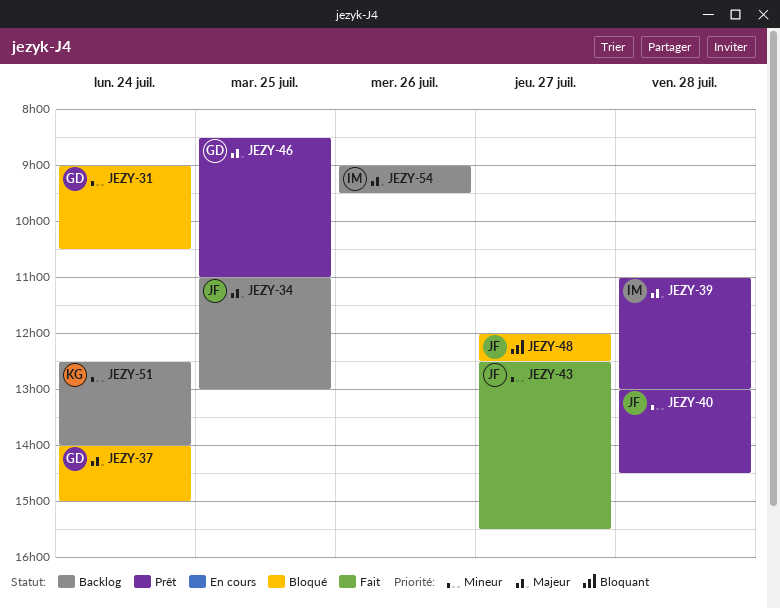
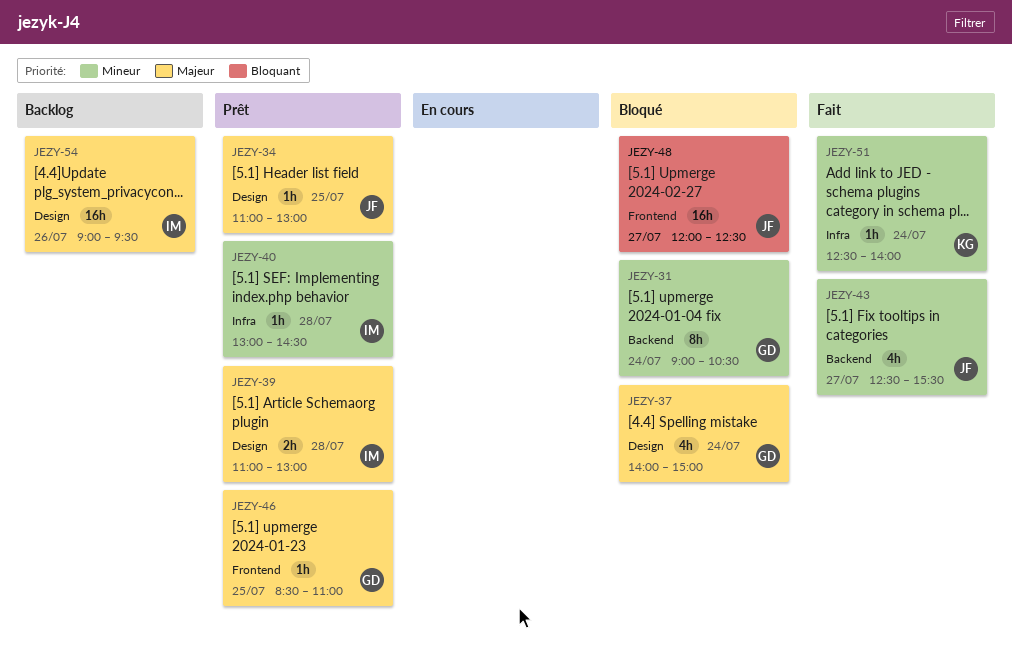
JEZY-34, status: Backlog -> Prêt
JEZY-40, owner: JF -> IM
JEZY-51, status: Backlog -> Fait

